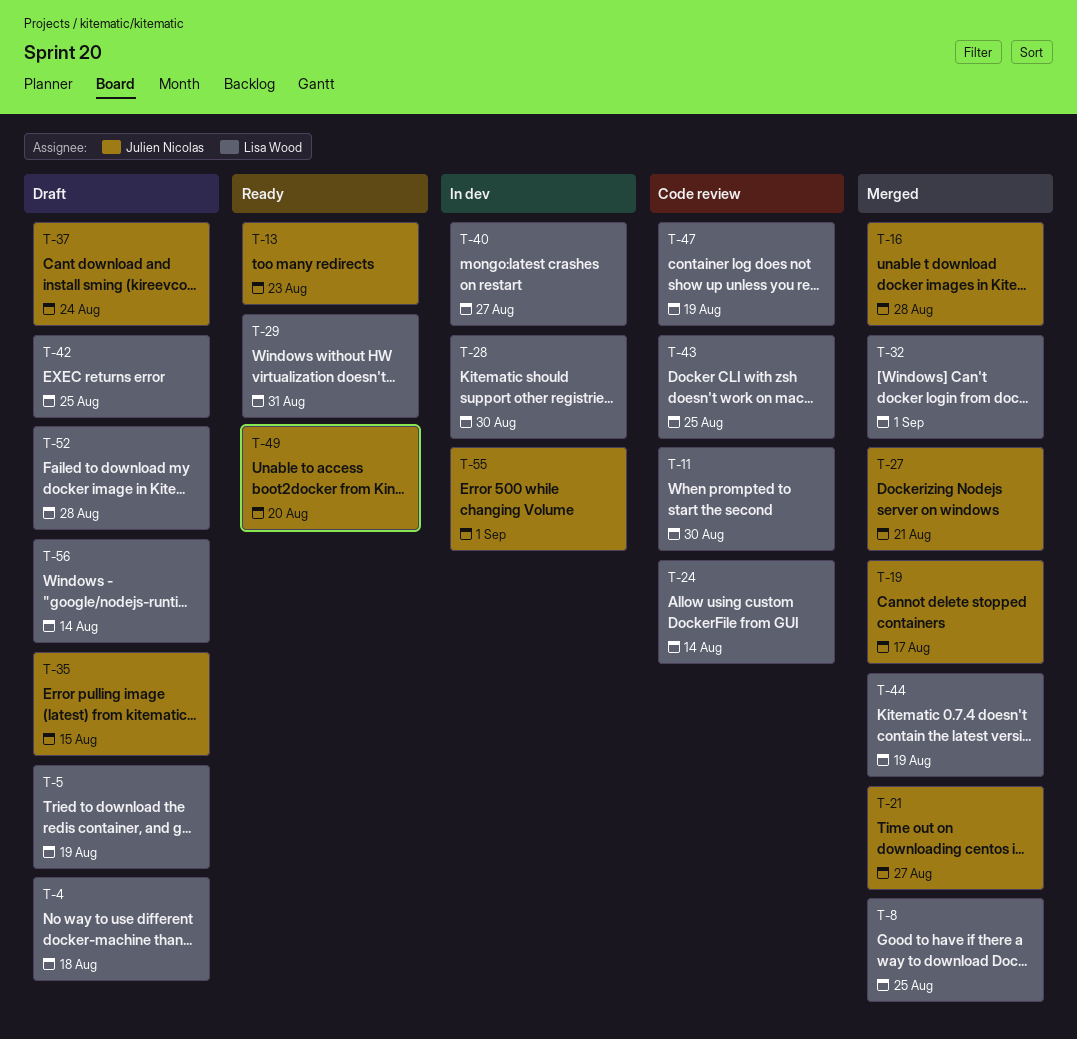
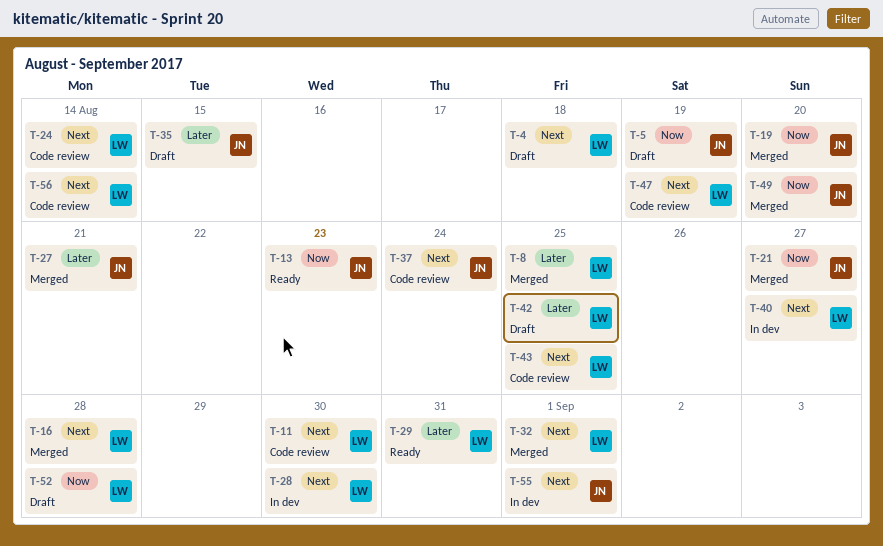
T-5, owner: Lisa Wood -> Julien Nicolas
T-16, owner: Julien Nicolas -> Lisa Wood
T-19, due: Aug 17 -> Aug 20
T-37, status: Draft -> Code review
T-44: present -> none
T-49, status: Ready -> Merged
T-56, status: Draft -> Code review

